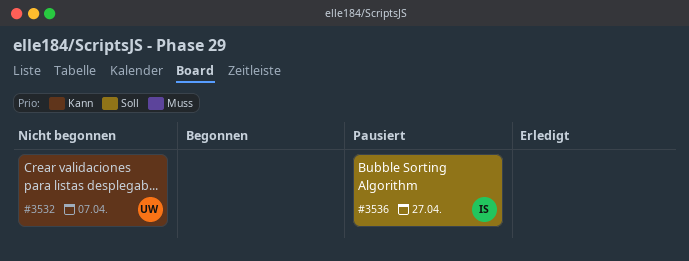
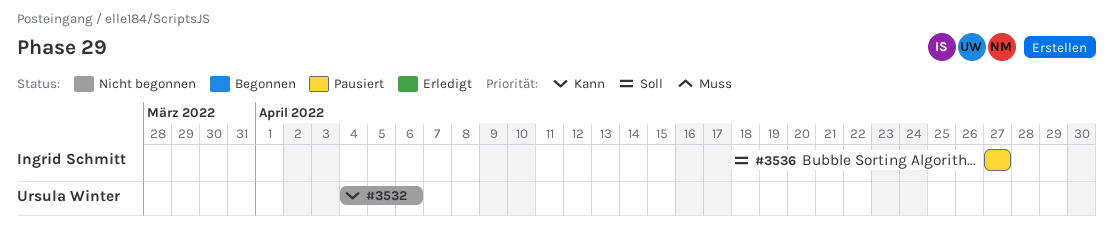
#3532, due: Apr 7 -> Apr 6

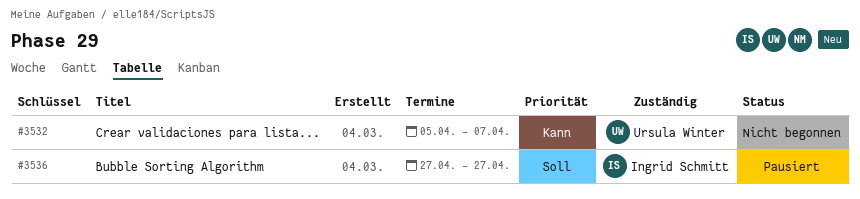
#3532, start: Apr 4 -> Apr 5
#3532, due: Apr 6 -> Apr 7

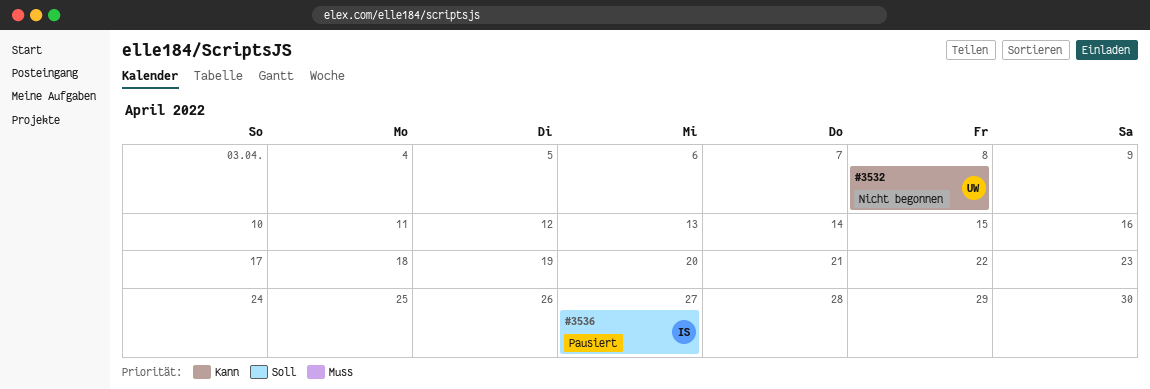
#3532, due: Apr 7 -> Apr 8

